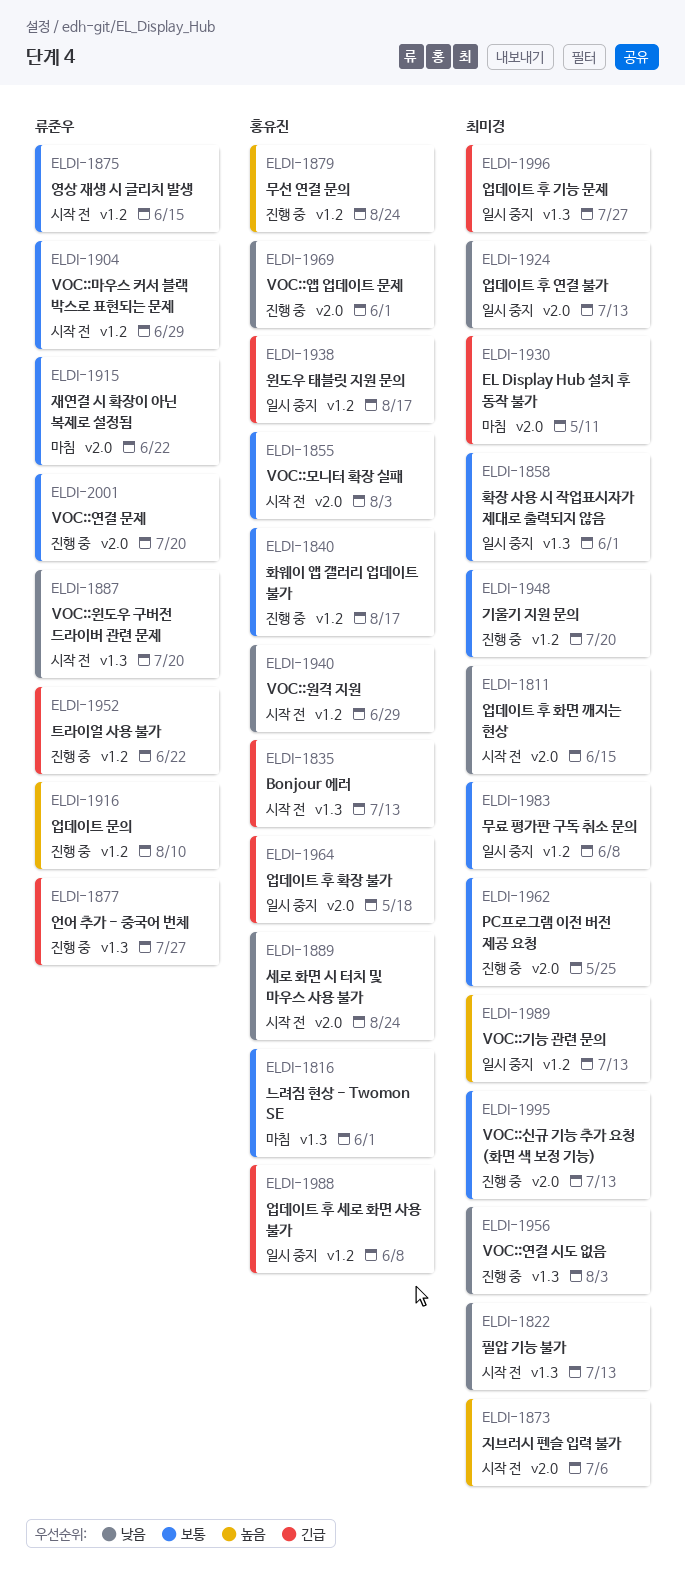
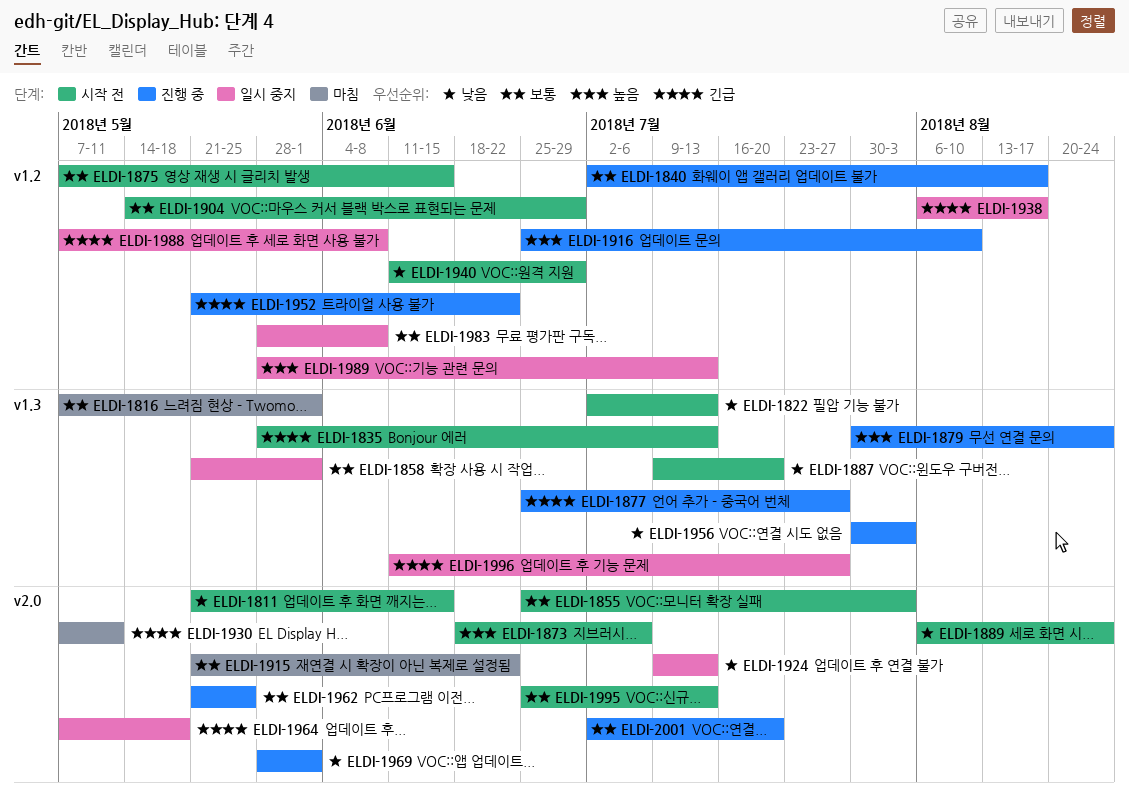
ELDI-1879, label: v1.2 -> v1.3
ELDI-1948: present -> none
ELDI-1995, status: 진행 중 -> 시작 전

